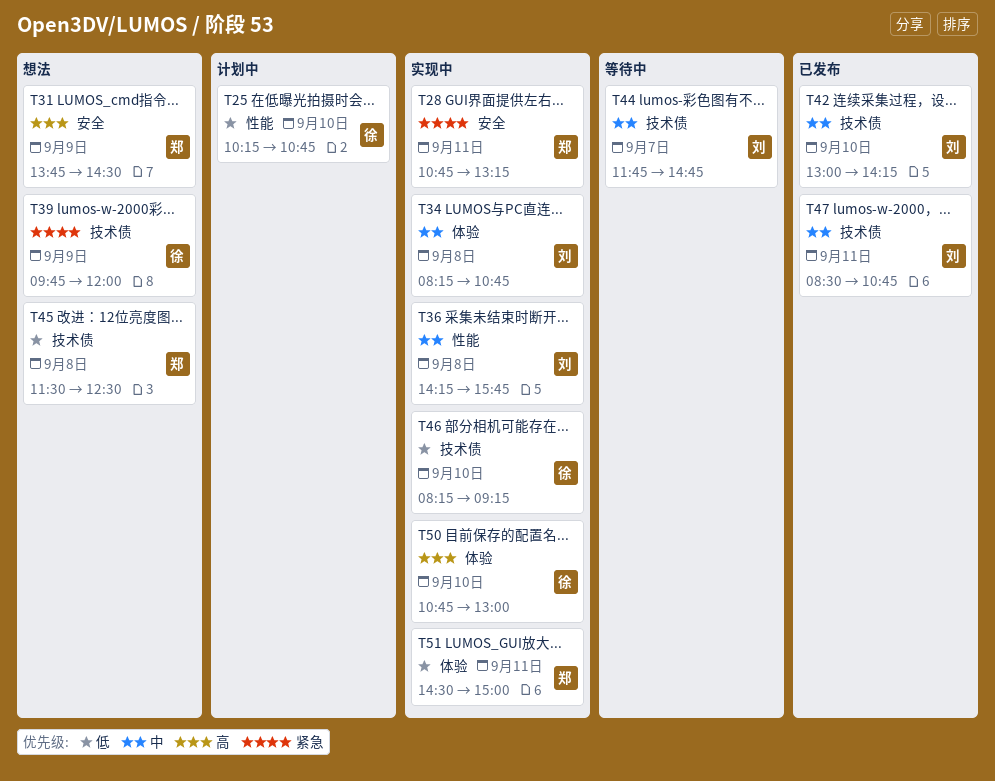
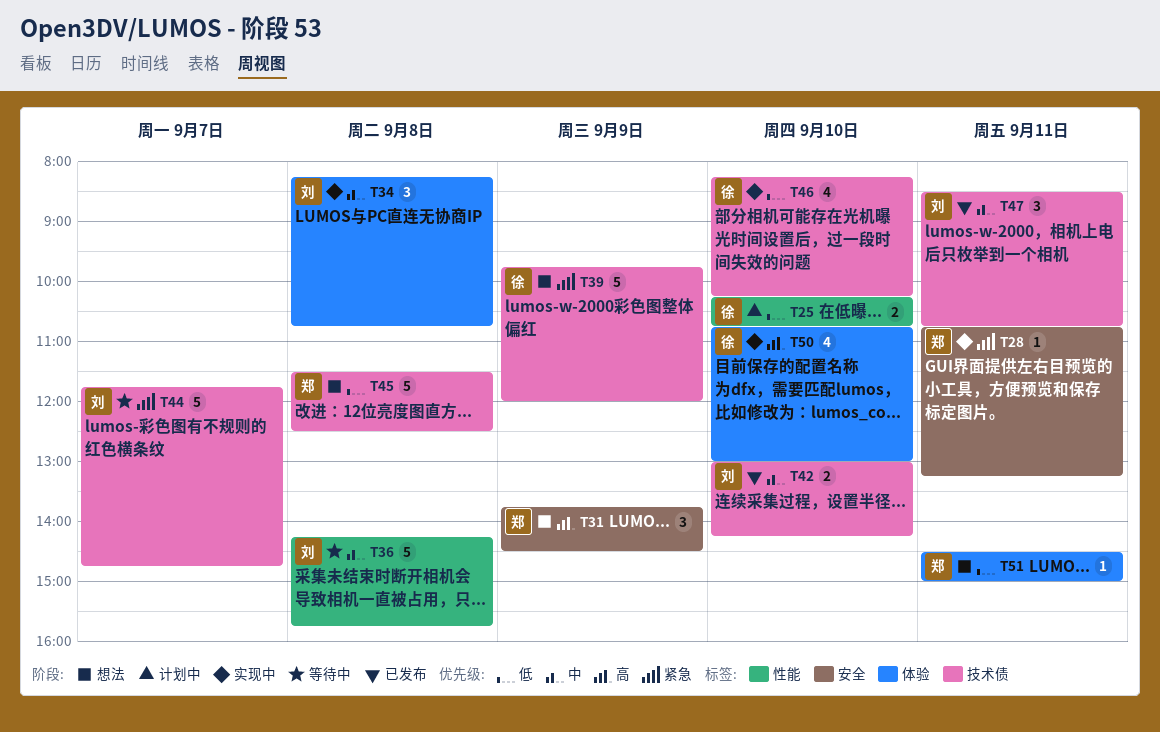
T36, status: 实现中 -> 等待中
T44, priority: 中 -> 紧急
T46, ends: 09:15 -> 10:15
T51, status: 实现中 -> 想法

